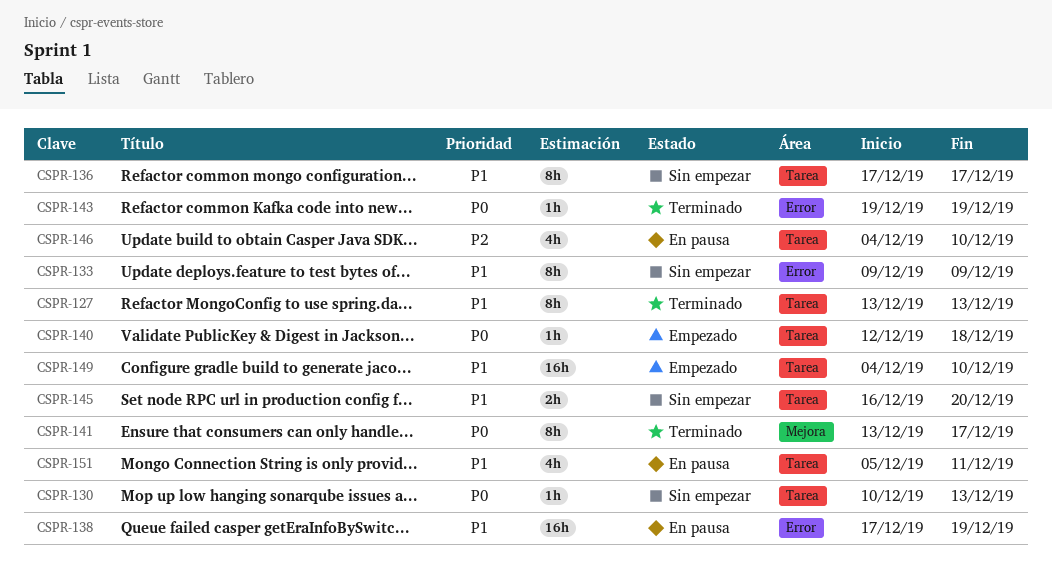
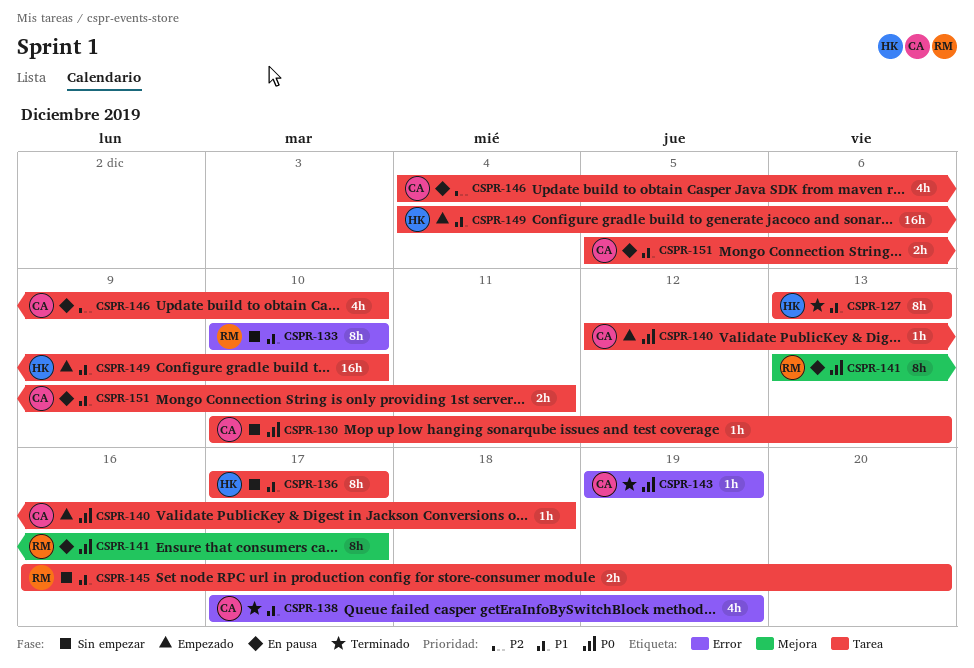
CSPR-133, start: Dec 9 -> Dec 10
CSPR-133, due: Dec 9 -> Dec 10
CSPR-138, status: En pausa -> Terminado
CSPR-138, estimate: 16h -> 4h
CSPR-141, status: Terminado -> En pausa
CSPR-151, estimate: 4h -> 2h

